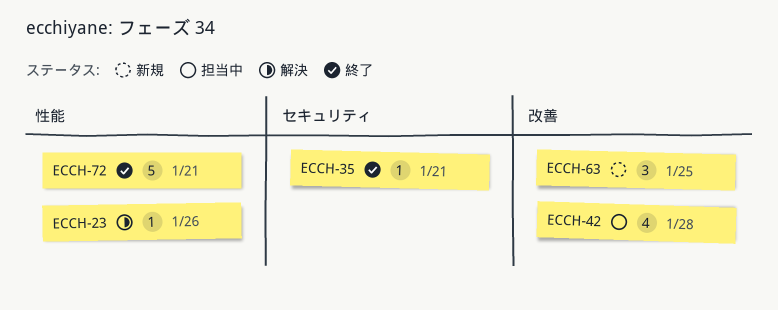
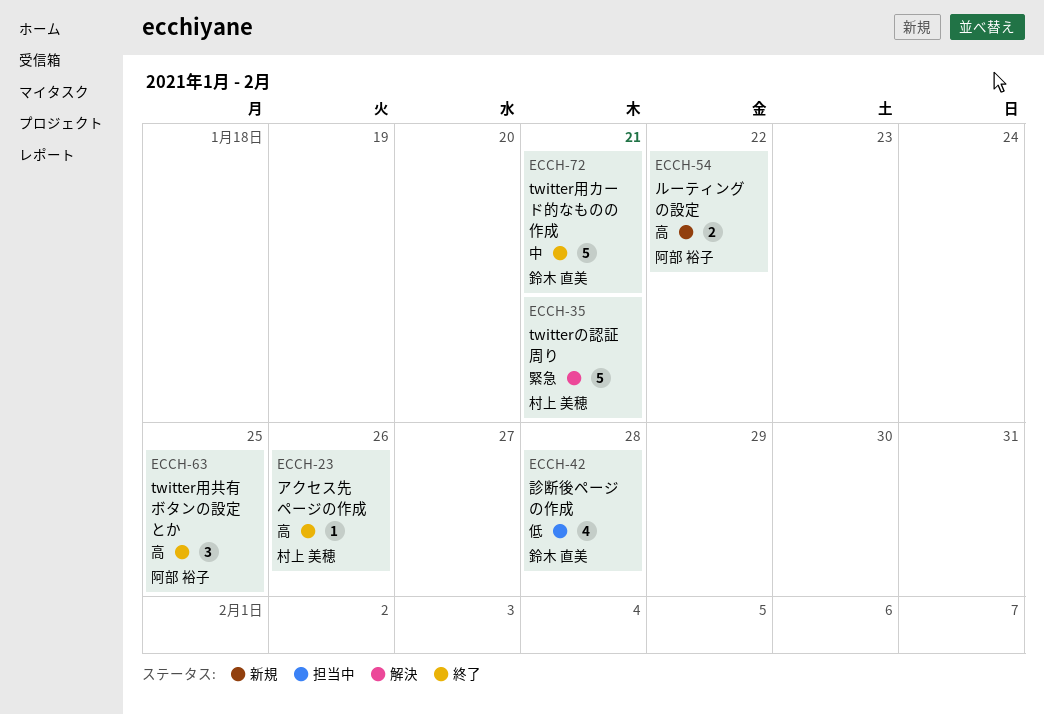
ECCH-23, status: 解決 -> 終了
ECCH-35, status: 終了 -> 解決
ECCH-35, estimate: 1 -> 5
ECCH-54: none -> present
ECCH-63, status: 新規 -> 終了

